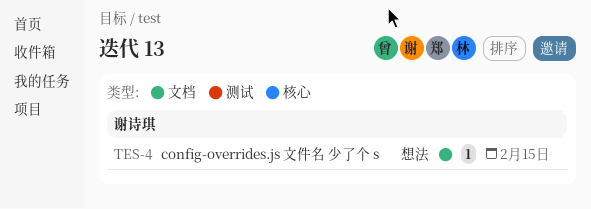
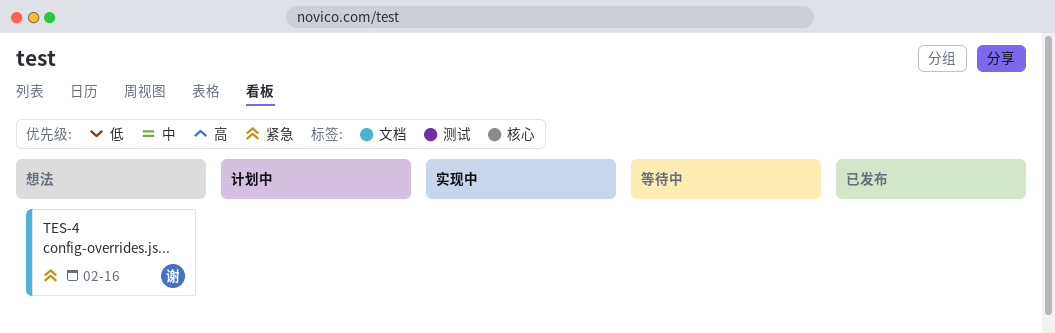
TES-4, due: Feb 15 -> Feb 16

